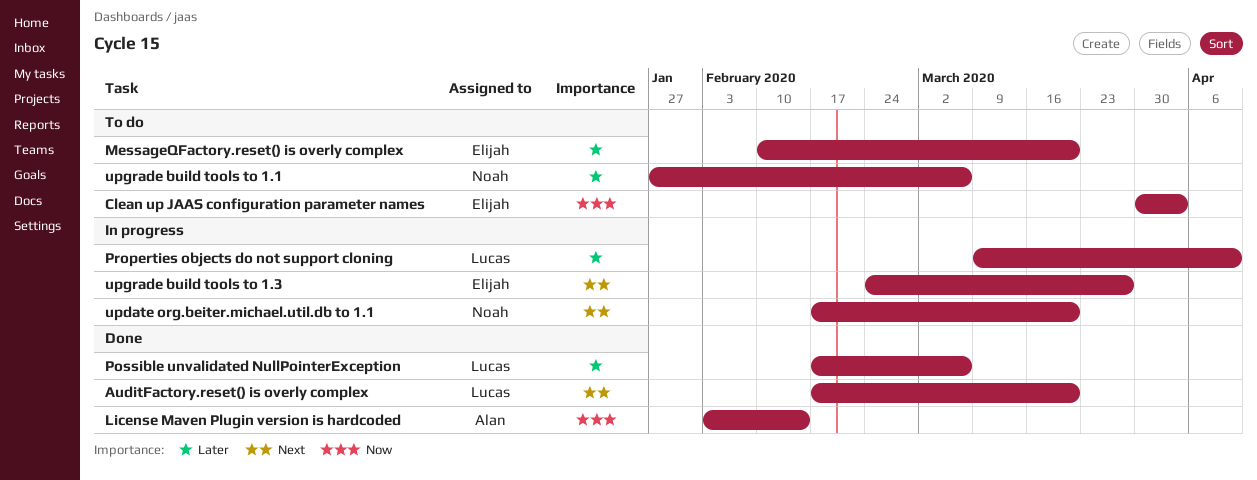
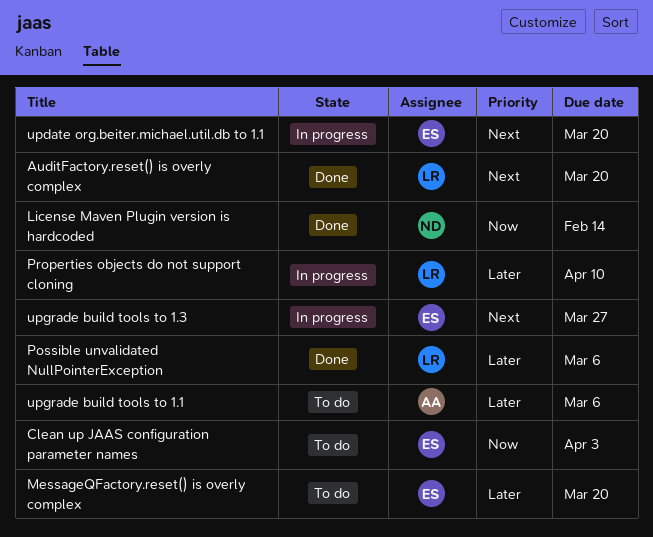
License Maven Plugin version is hardcoded, owner: Alan -> Noah
update org.beiter.michael.util.db to 1.1, owner: Noah -> Elijah
upgrade build tools to 1.1, owner: Noah -> Alan

